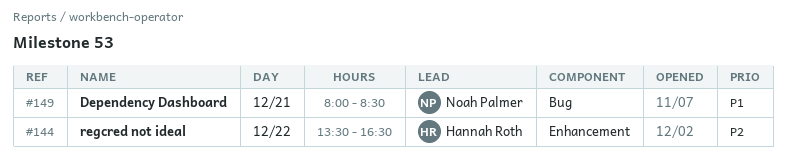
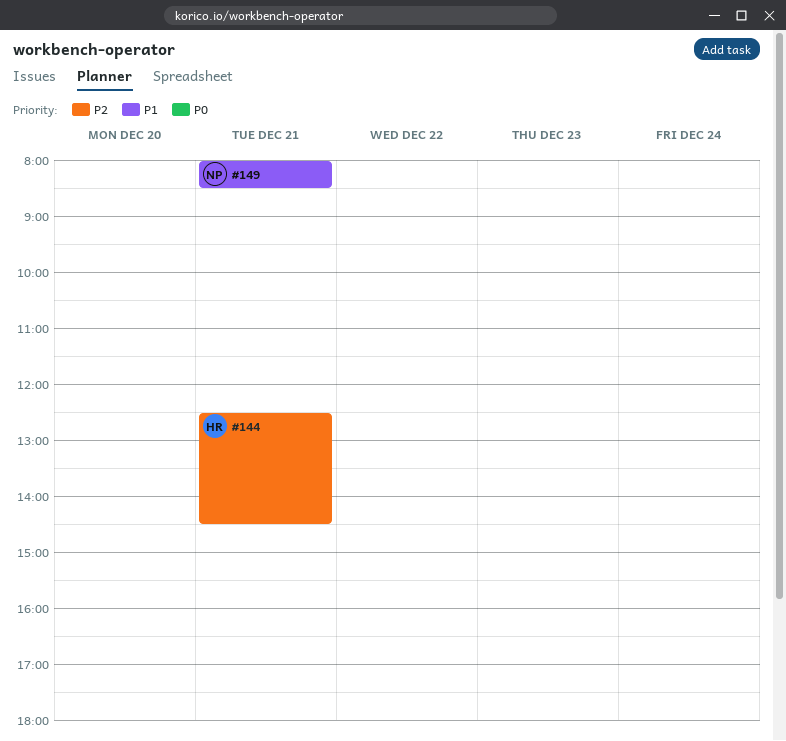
#144, day: Dec 22 -> Dec 21
#144, begins: 13:30 -> 12:30
#144, ends: 16:30 -> 14:30

